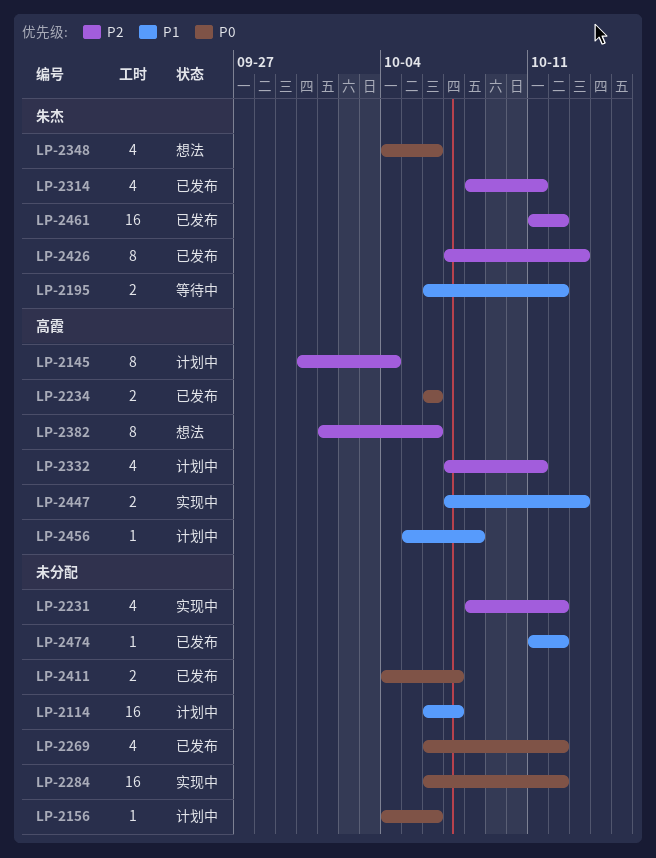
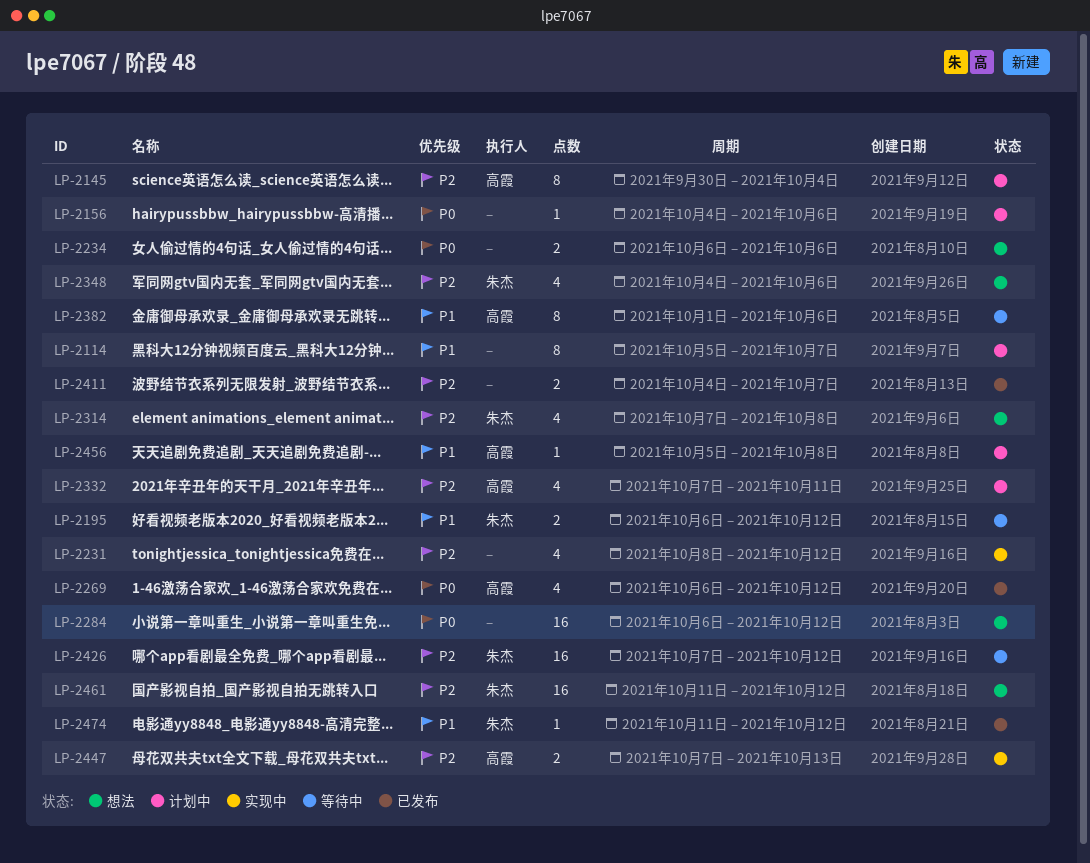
LP-2114, estimate: 16 -> 8
LP-2114, start: Oct 6 -> Oct 5
LP-2234, status: 已发布 -> 想法
LP-2234, owner: 高霞 -> none
LP-2269, owner: none -> 高霞
LP-2284, status: 实现中 -> 想法
LP-2314, status: 已发布 -> 想法
LP-2314, start: Oct 8 -> Oct 7
LP-2314, due: Oct 11 -> Oct 8
LP-2348, priority: P0 -> P2
LP-2382, status: 想法 -> 等待中
LP-2382, priority: P2 -> P1
LP-2411, priority: P0 -> P2
LP-2426, status: 已发布 -> 等待中
LP-2426, estimate: 8 -> 16
LP-2426, due: Oct 13 -> Oct 12
LP-2447, priority: P1 -> P2
LP-2461, status: 已发布 -> 想法
LP-2474, owner: none -> 朱杰

